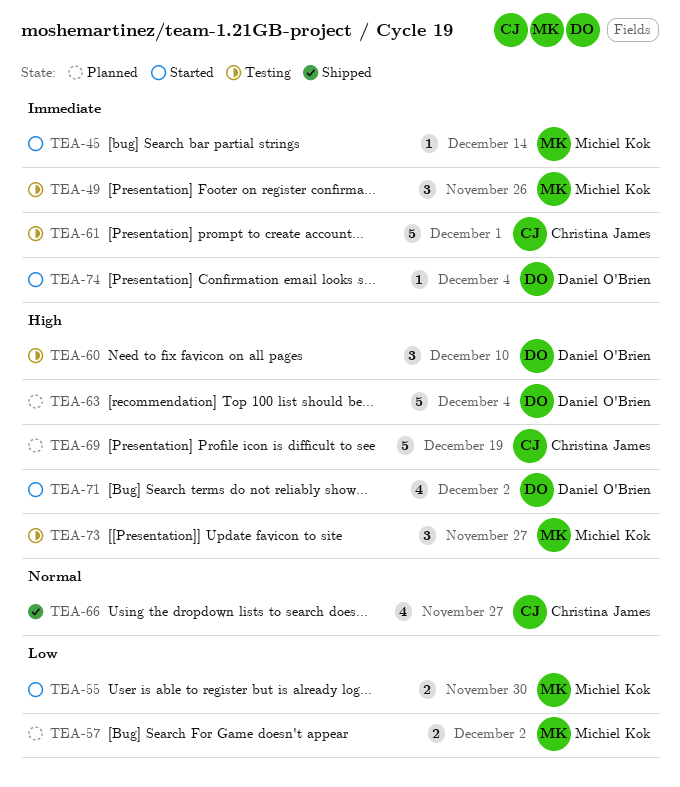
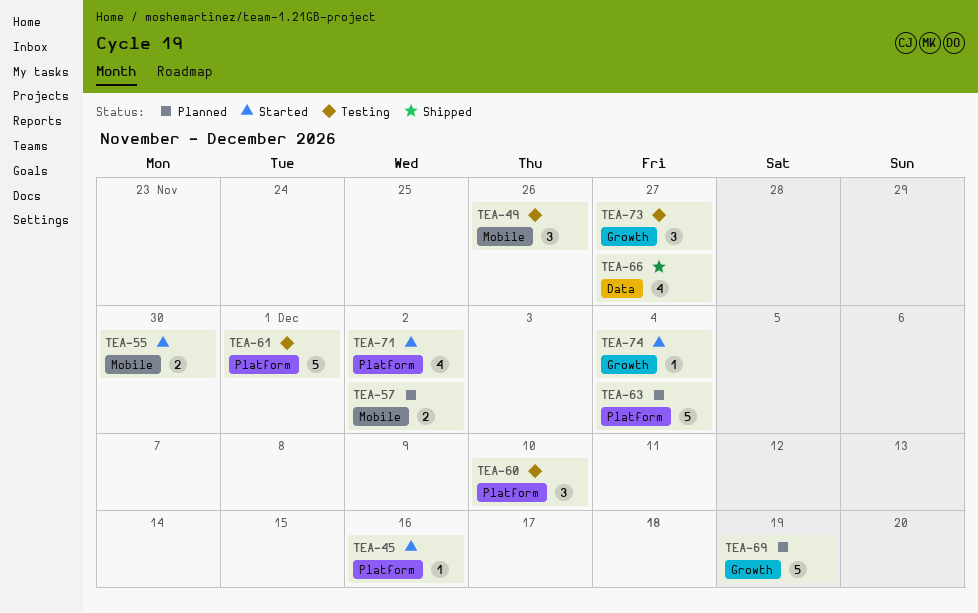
TEA-45, due: Dec 14 -> Dec 16

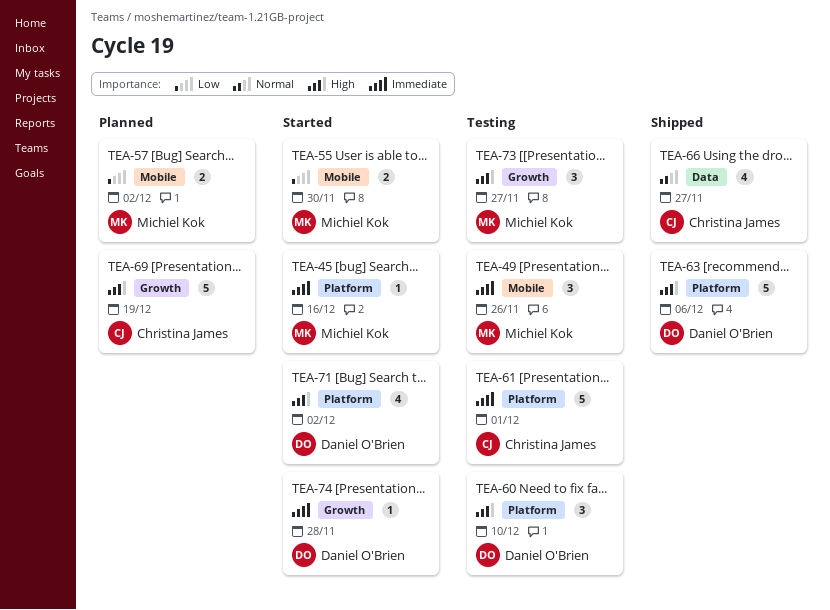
TEA-63, status: Planned -> Shipped
TEA-63, due: Dec 4 -> Dec 6
TEA-74, due: Dec 4 -> Nov 28

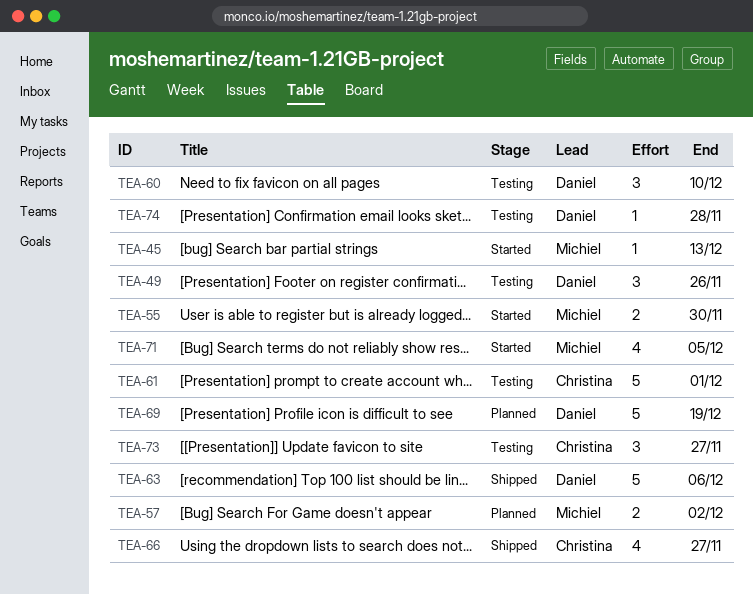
TEA-45, due: Dec 16 -> Dec 13
TEA-49, owner: Michiel Kok -> Daniel O'Brien
TEA-69, owner: Christina James -> Daniel O'Brien
TEA-71, owner: Daniel O'Brien -> Michiel Kok
TEA-71, due: Dec 2 -> Dec 5
TEA-73, owner: Michiel Kok -> Christina James
TEA-74, status: Started -> Testing

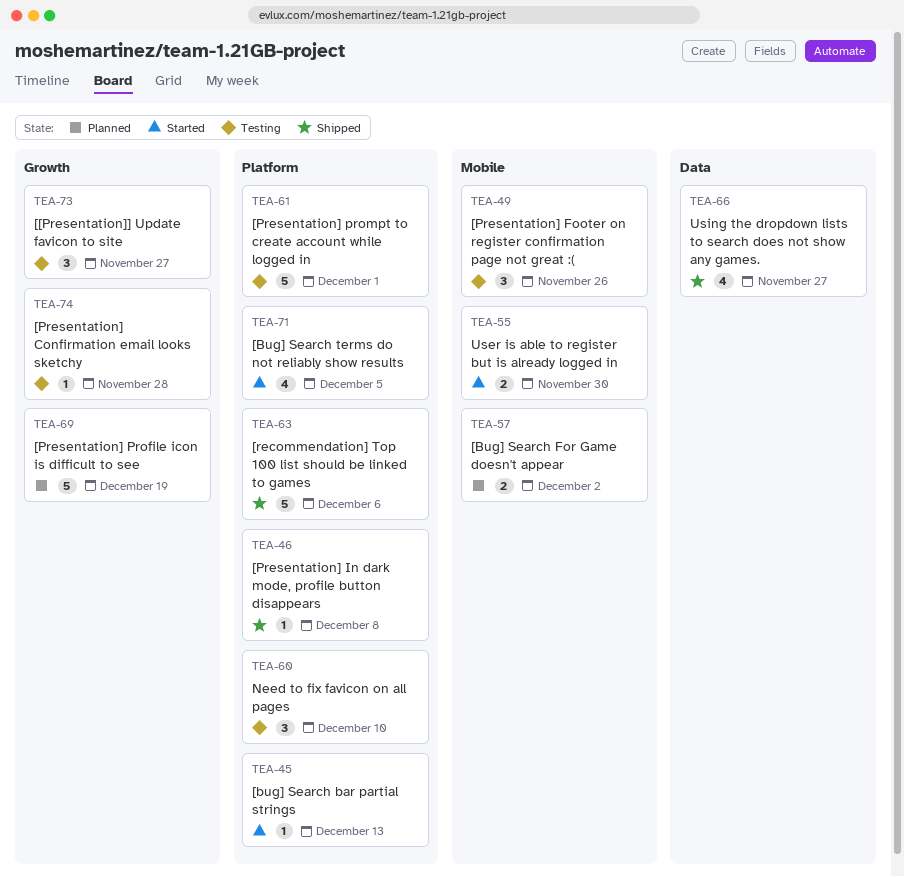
TEA-46: none -> present

